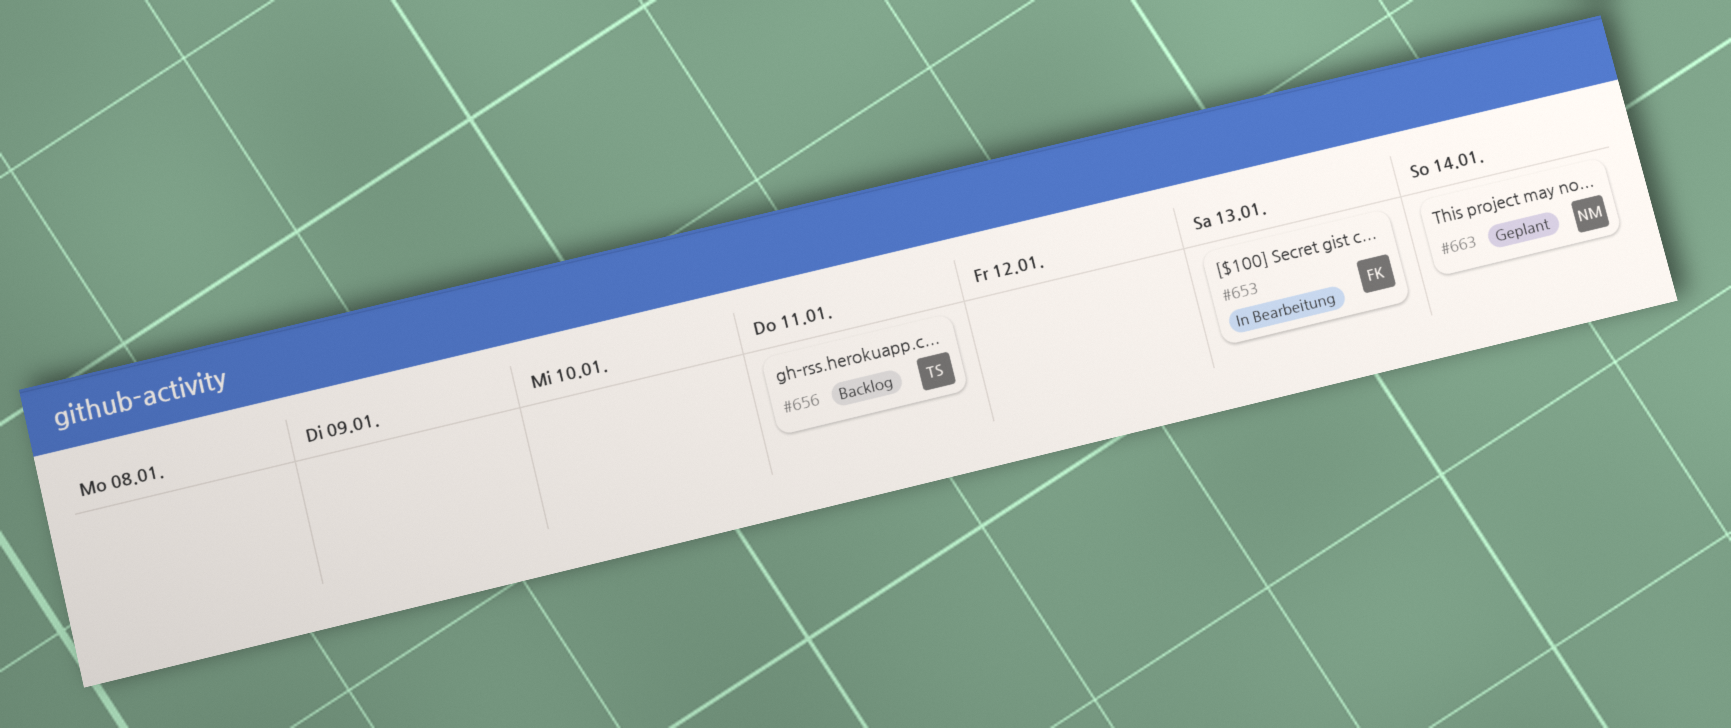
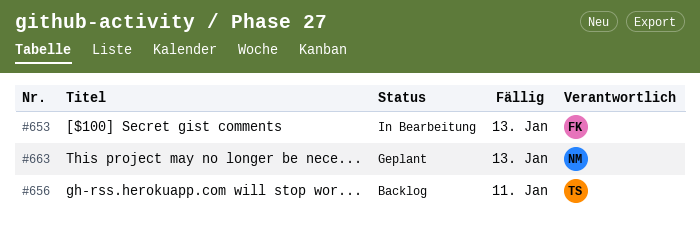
#663, due: Jan 14 -> Jan 13

